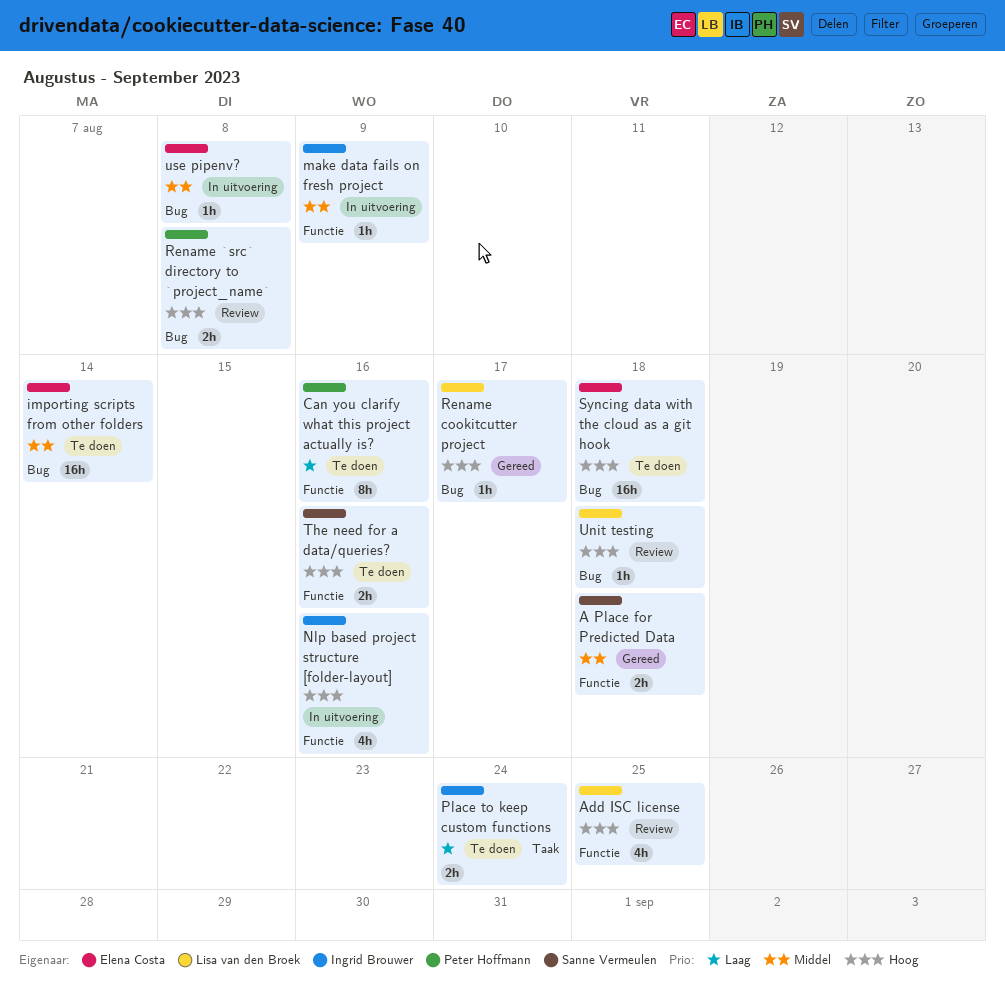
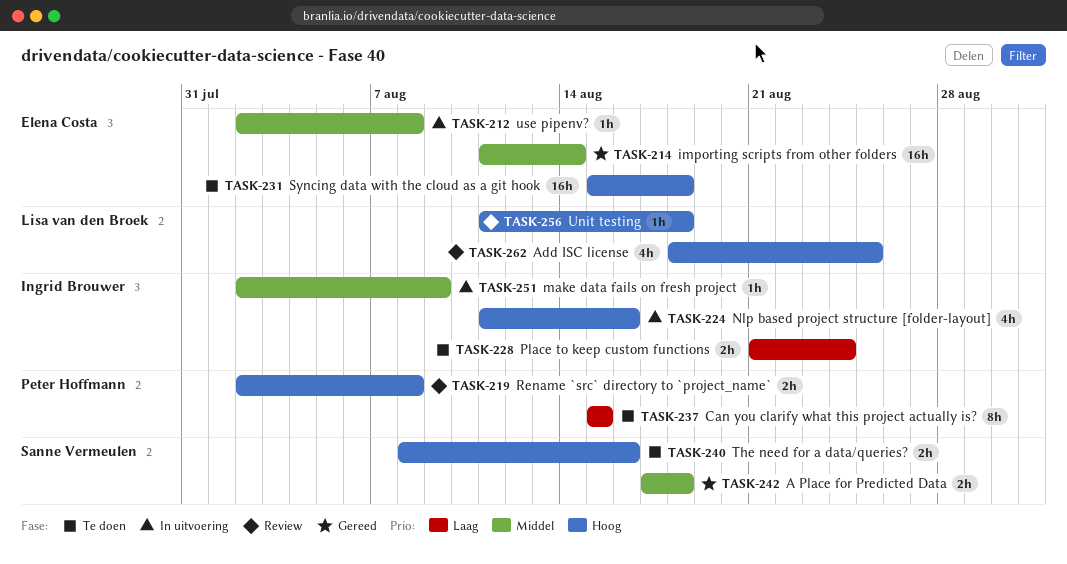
Can you clarify what this project actually is?, due: Aug 16 -> Aug 15
importing scripts from other folders, status: Te doen -> Gereed
Rename cookitcutter project: present -> none

